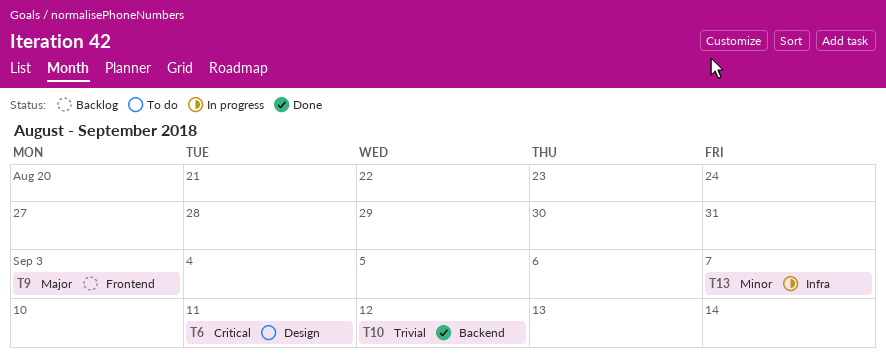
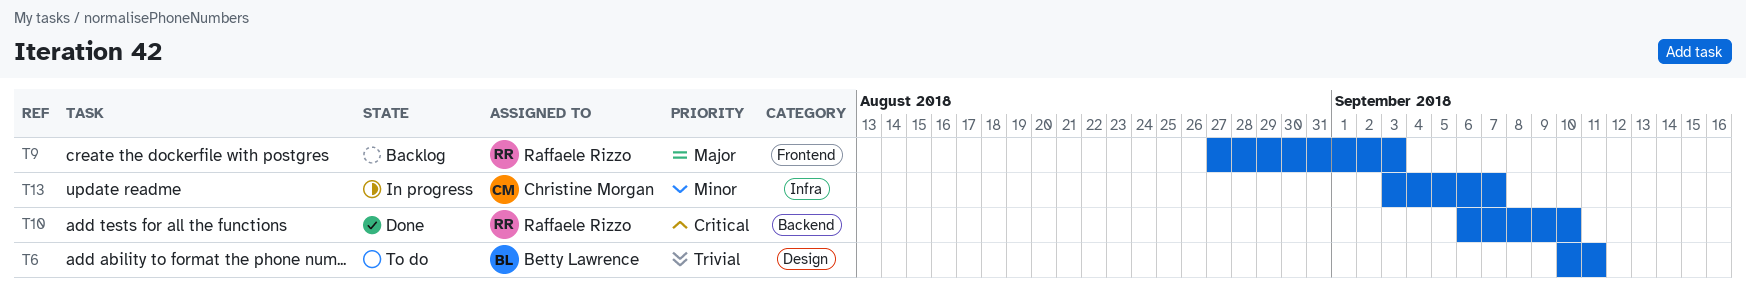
T6, priority: Critical -> Trivial
T10, priority: Trivial -> Critical
T10, due: Sep 12 -> Sep 10

